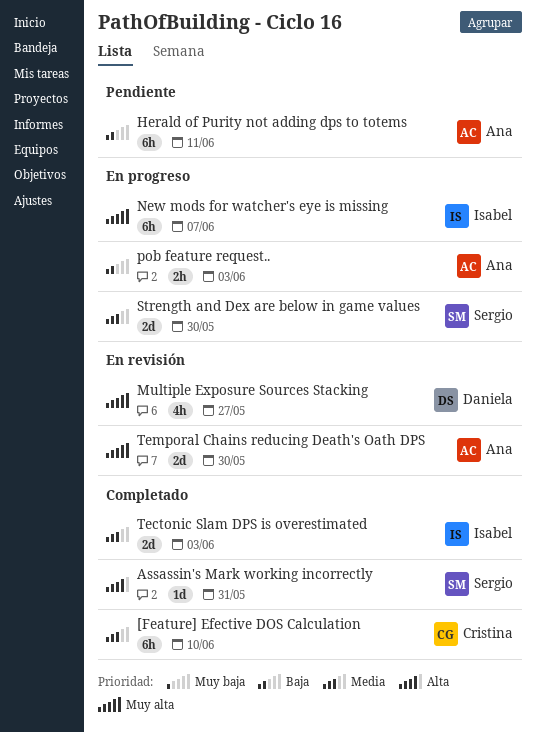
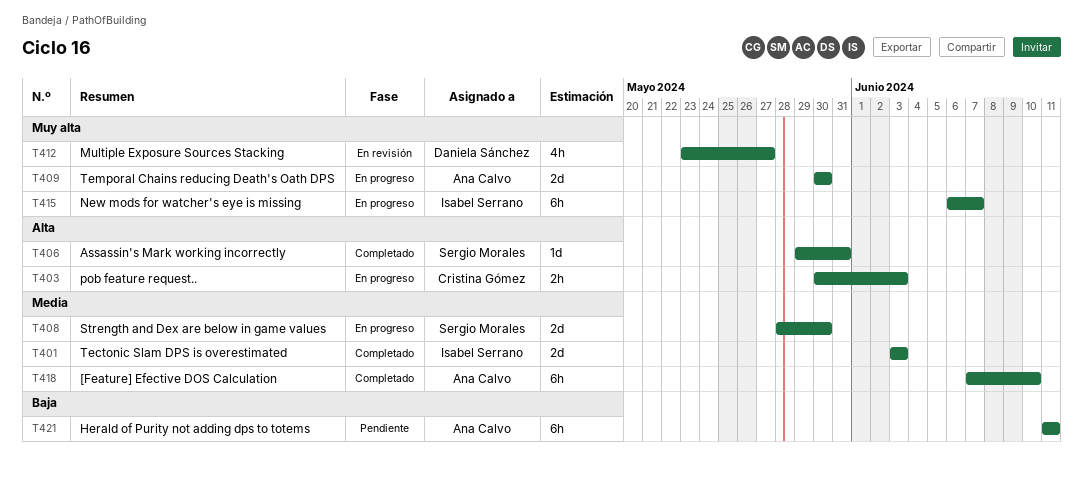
[Feature] Efective DOS Calculation, owner: Cristina Gómez -> Ana Calvo
pob feature request.., owner: Ana Calvo -> Cristina Gómez
pob feature request.., priority: Baja -> Alta
Temporal Chains reducing Death's Oath DPS, status: En revisión -> En progreso

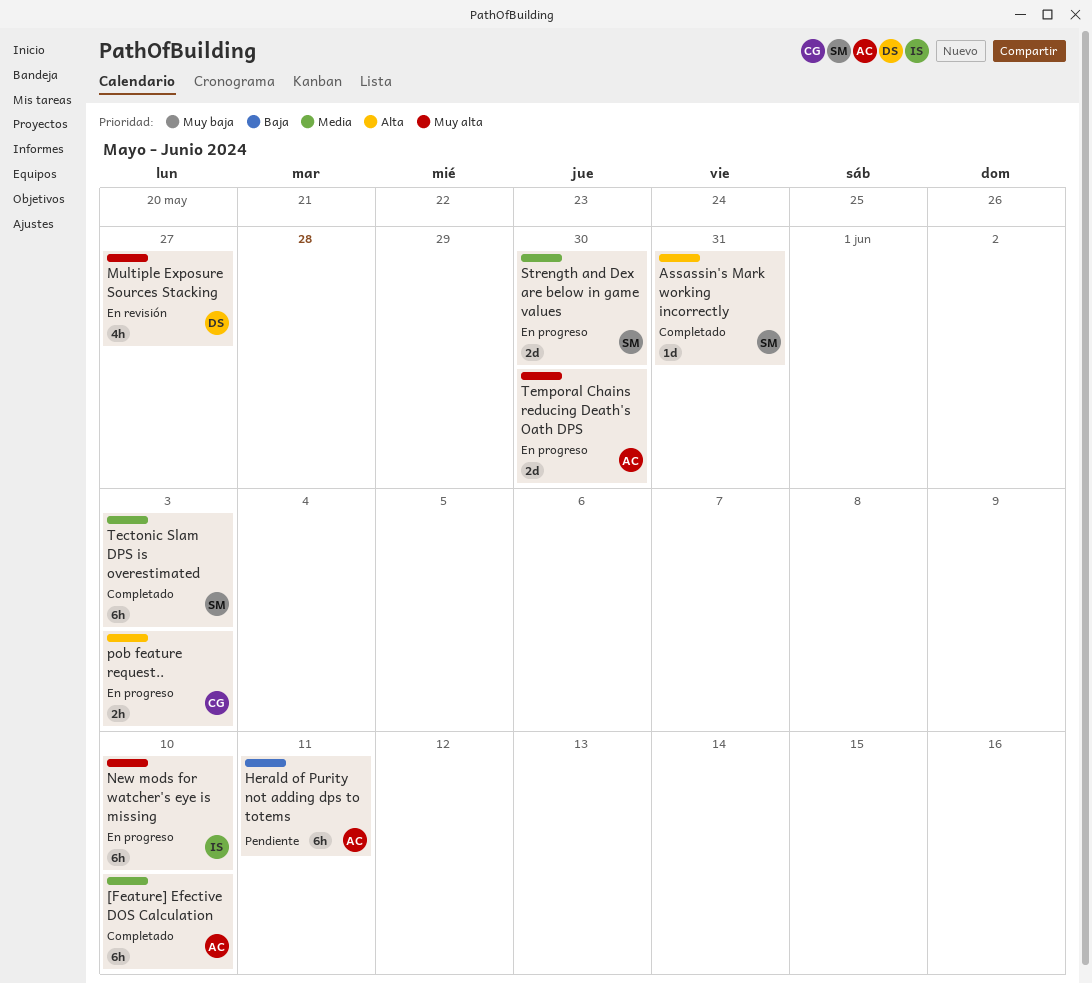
New mods for watcher's eye is missing, due: Jun 7 -> Jun 10
Tectonic Slam DPS is overestimated, owner: Isabel Serrano -> Sergio Morales
Tectonic Slam DPS is overestimated, estimate: 2d -> 6h

